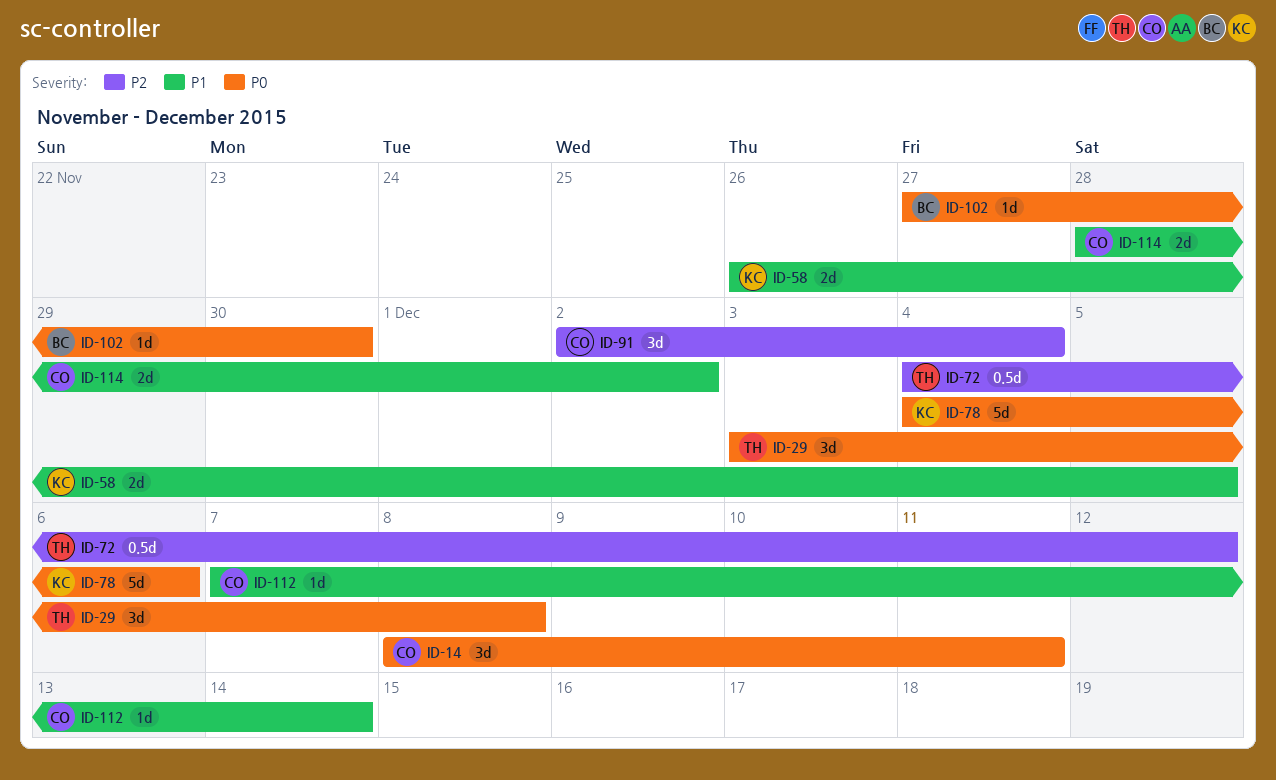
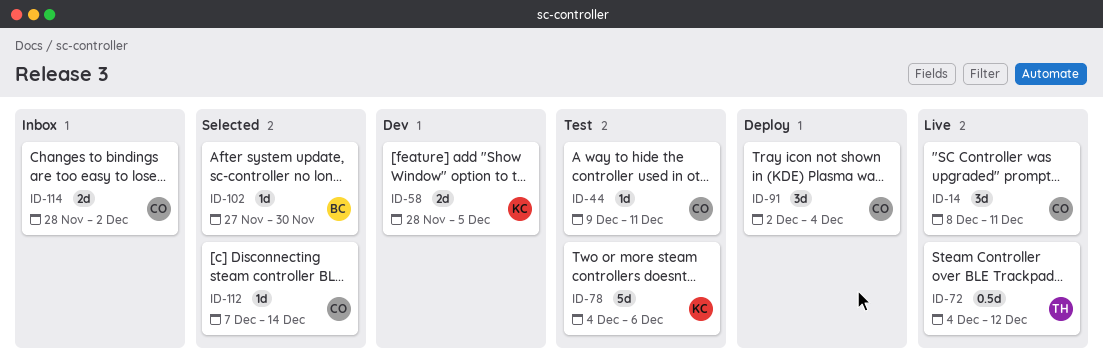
ID-29: present -> none
ID-44: none -> present
ID-58, start: Nov 26 -> Nov 28

